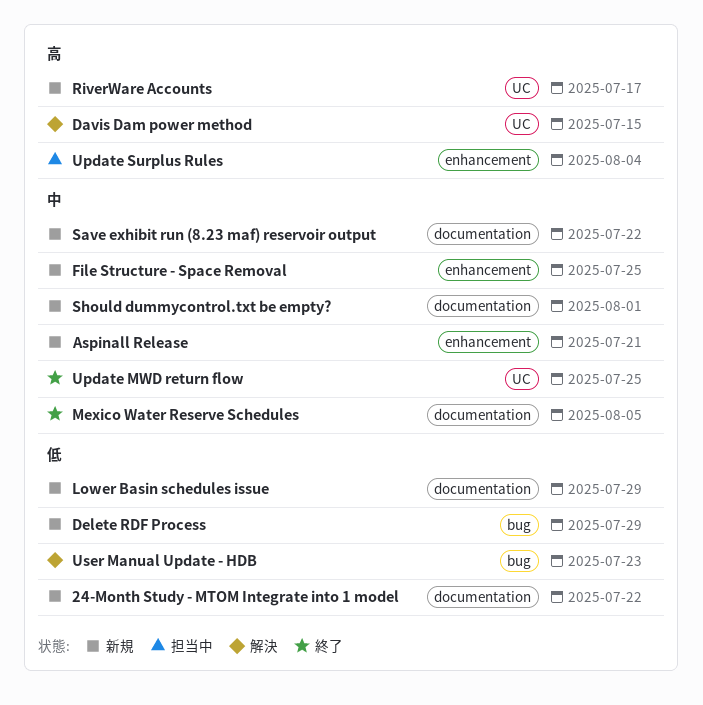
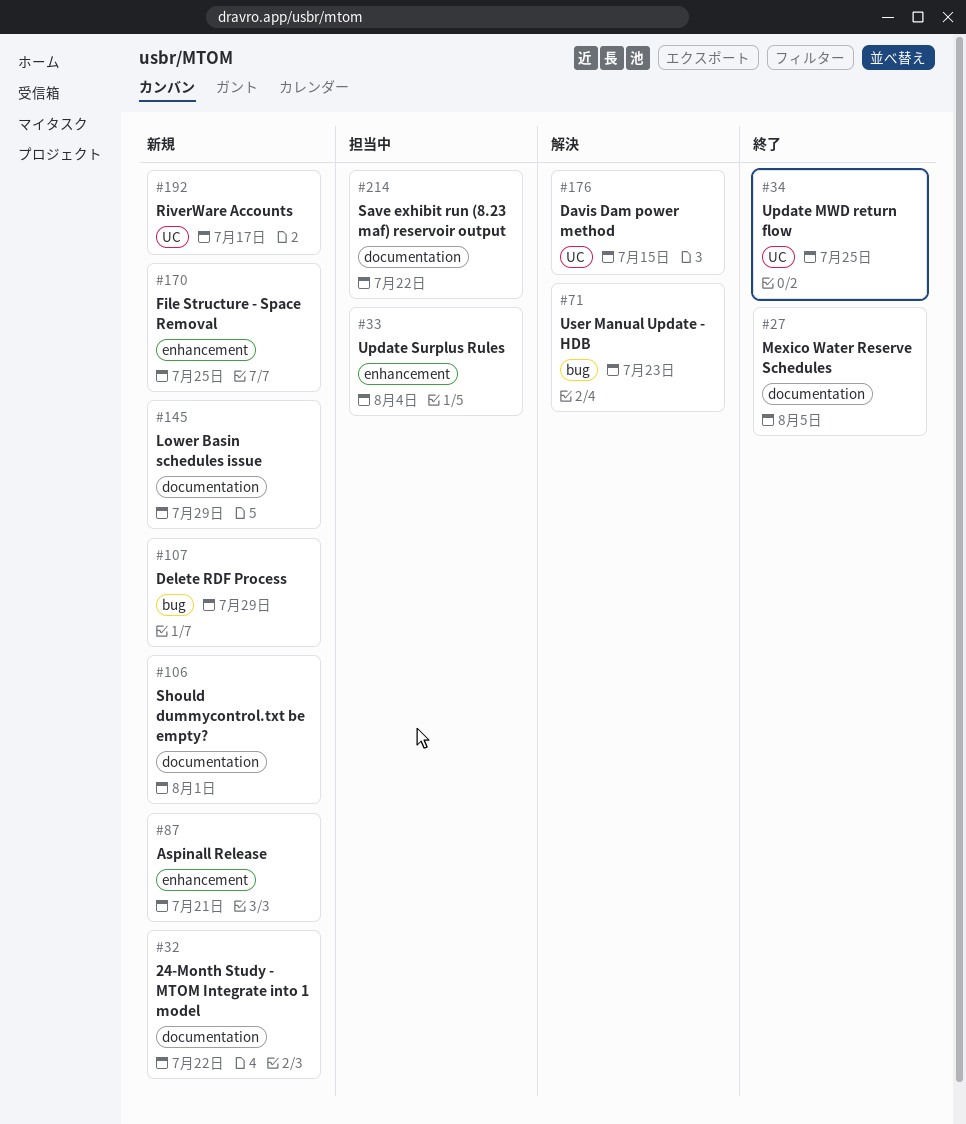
Save exhibit run (8.23 maf) reservoir output, status: 新規 -> 担当中

